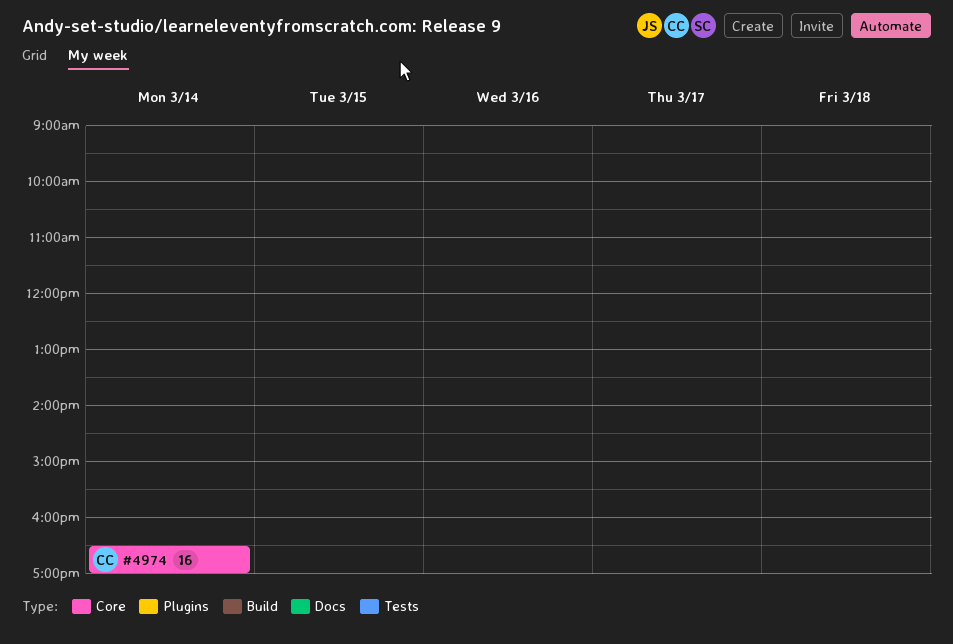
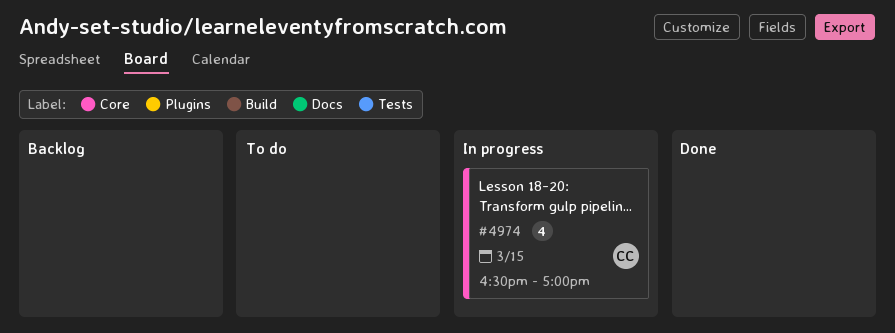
#4974, estimate: 16 -> 4
#4974, day: Mar 14 -> Mar 15

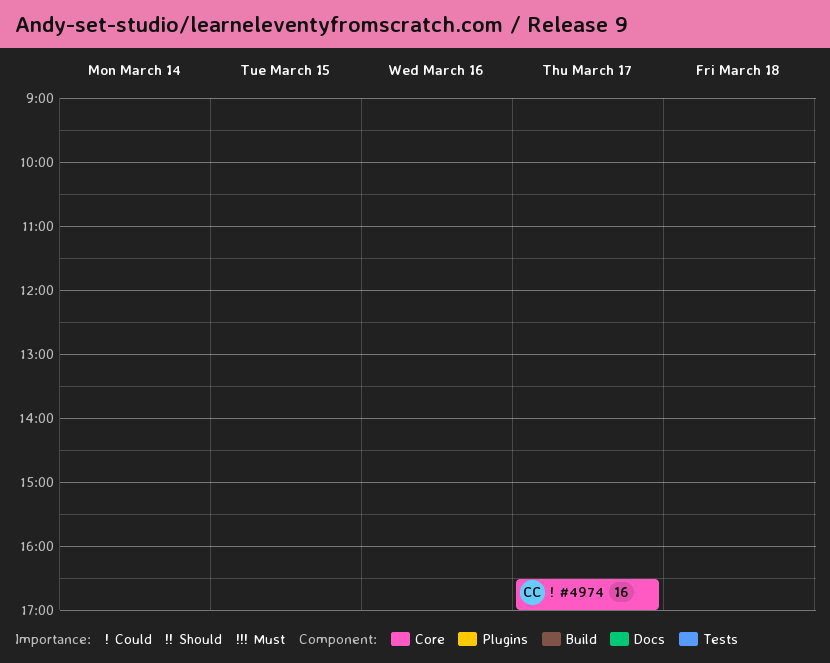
#4974, estimate: 4 -> 16
#4974, day: Mar 15 -> Mar 17

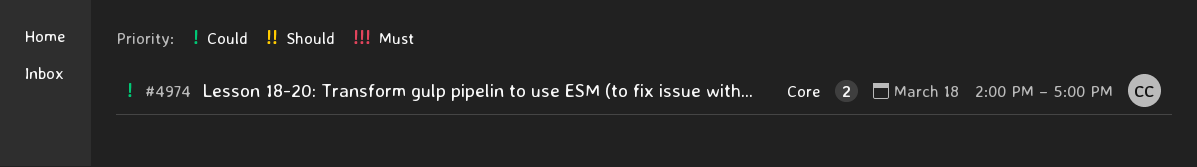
#4974, estimate: 16 -> 2
#4974, day: Mar 17 -> Mar 18
#4974, begins: 16:30 -> 14:00

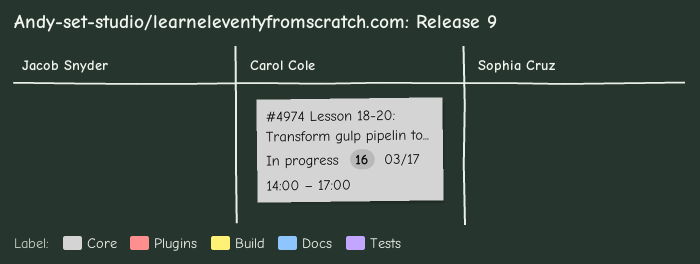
#4974, estimate: 2 -> 16
#4974, day: Mar 18 -> Mar 17

